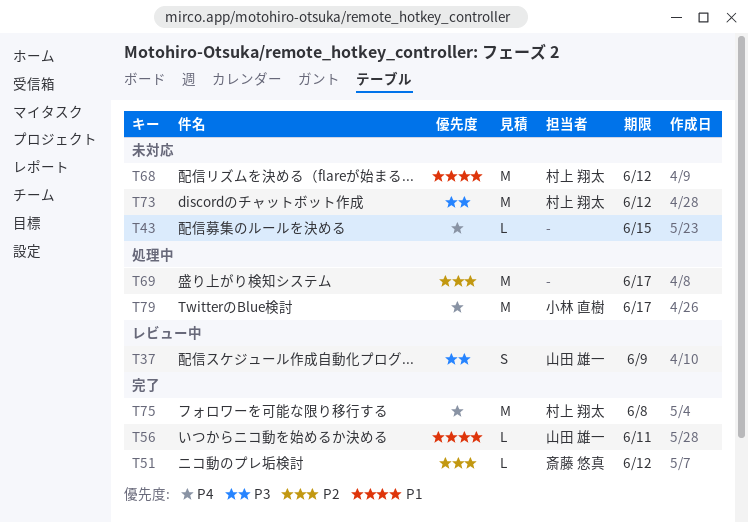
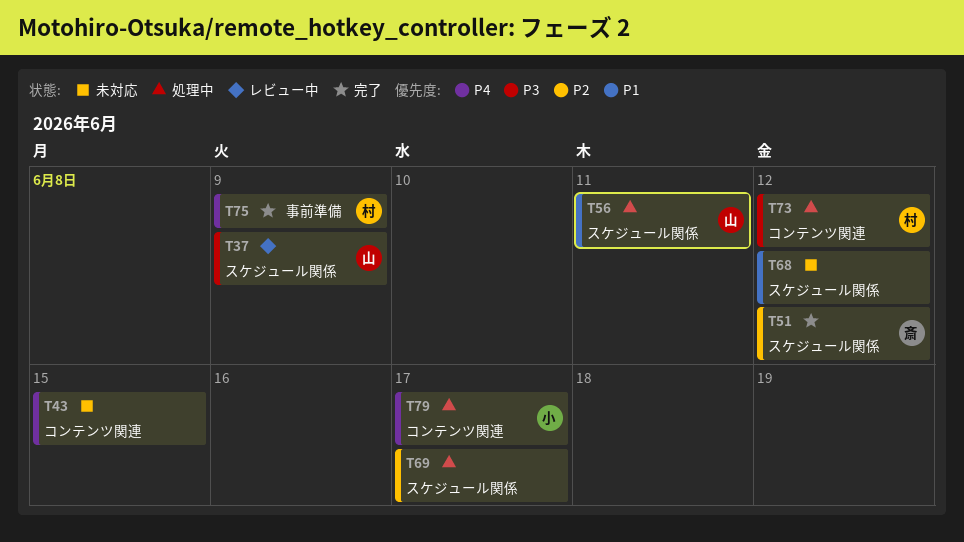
T56, status: 完了 -> 処理中
T68, owner: 村上 翔太 -> none
T73, status: 未対応 -> 処理中
T75, due: Jun 8 -> Jun 9

